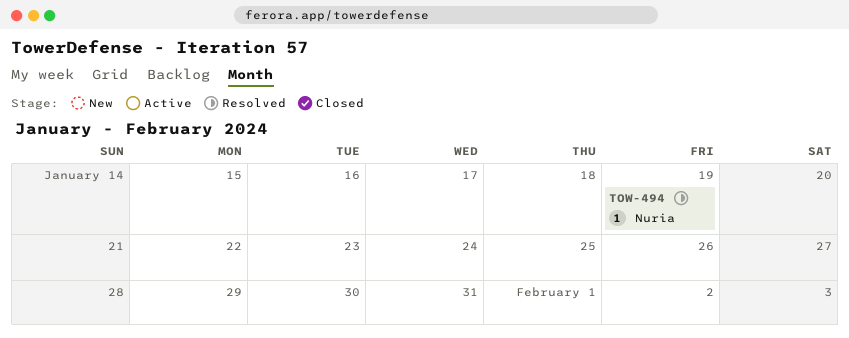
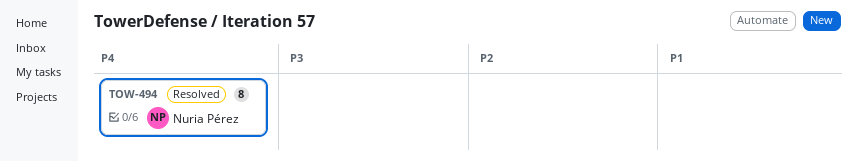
TOW-494, estimate: 1 -> 8

